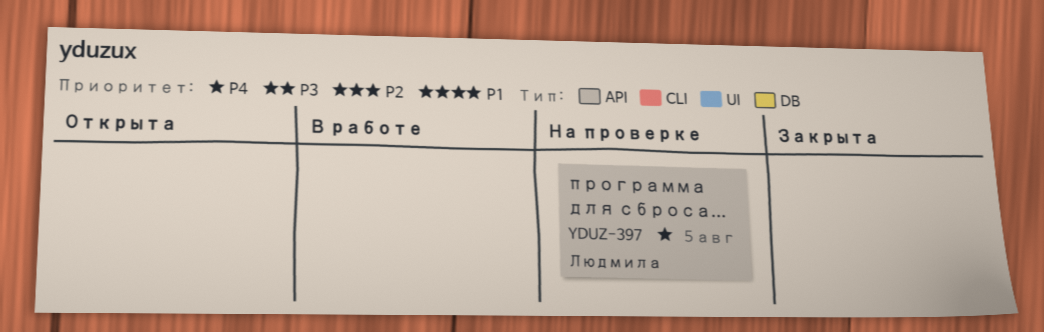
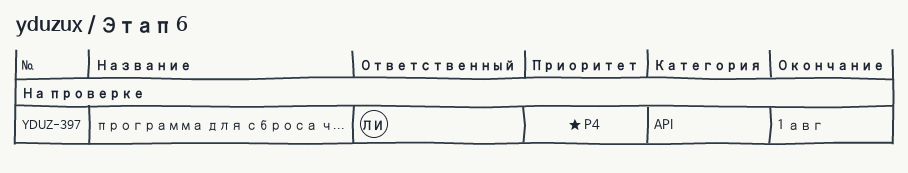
YDUZ-397, due: Aug 5 -> Aug 1

